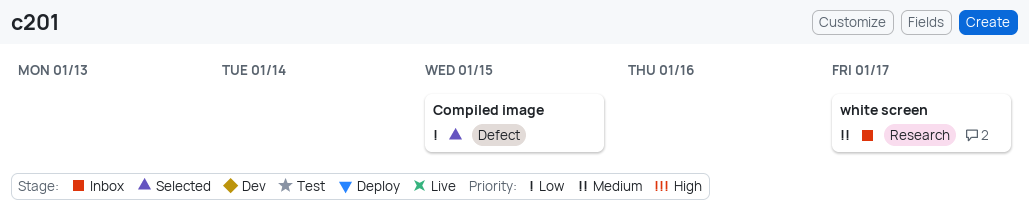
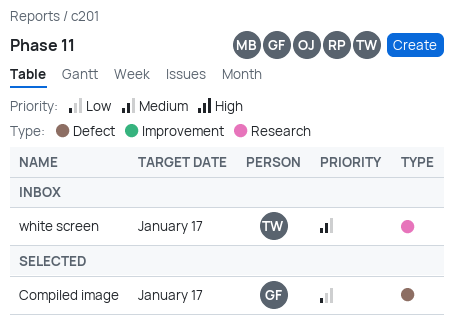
Compiled image, due: Jan 15 -> Jan 17

